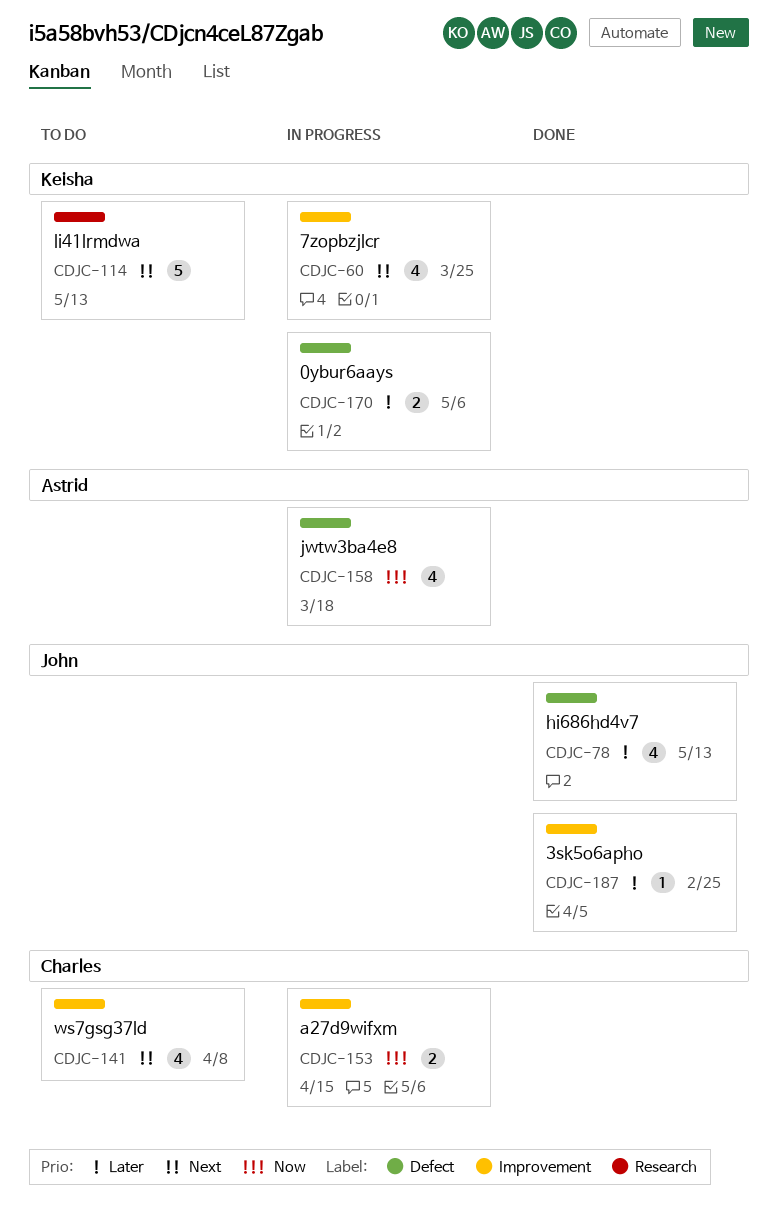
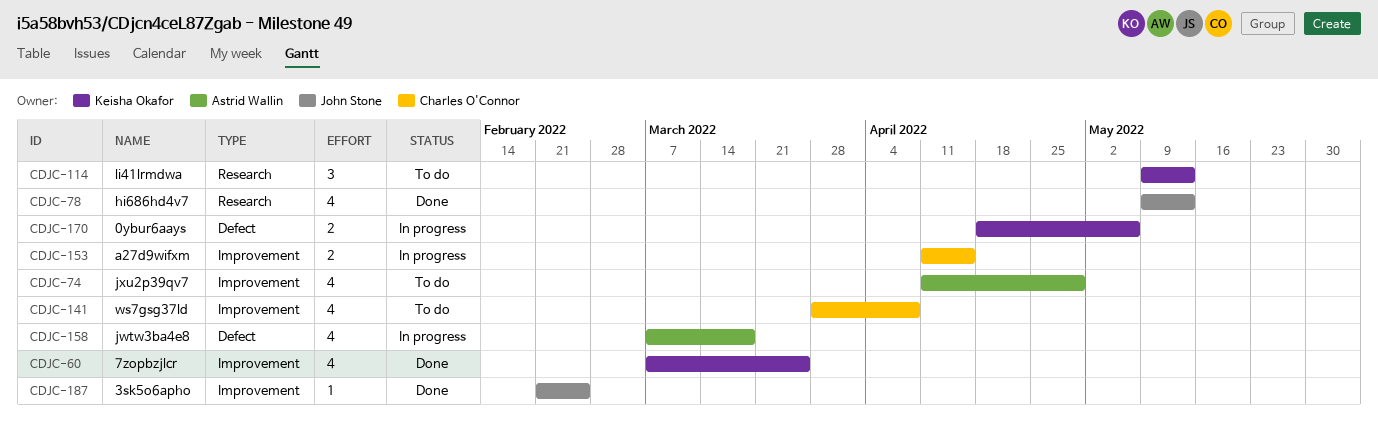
CDJC-60, status: In progress -> Done
CDJC-74: none -> present
CDJC-78, label: Defect -> Research
CDJC-114, estimate: 5 -> 3

